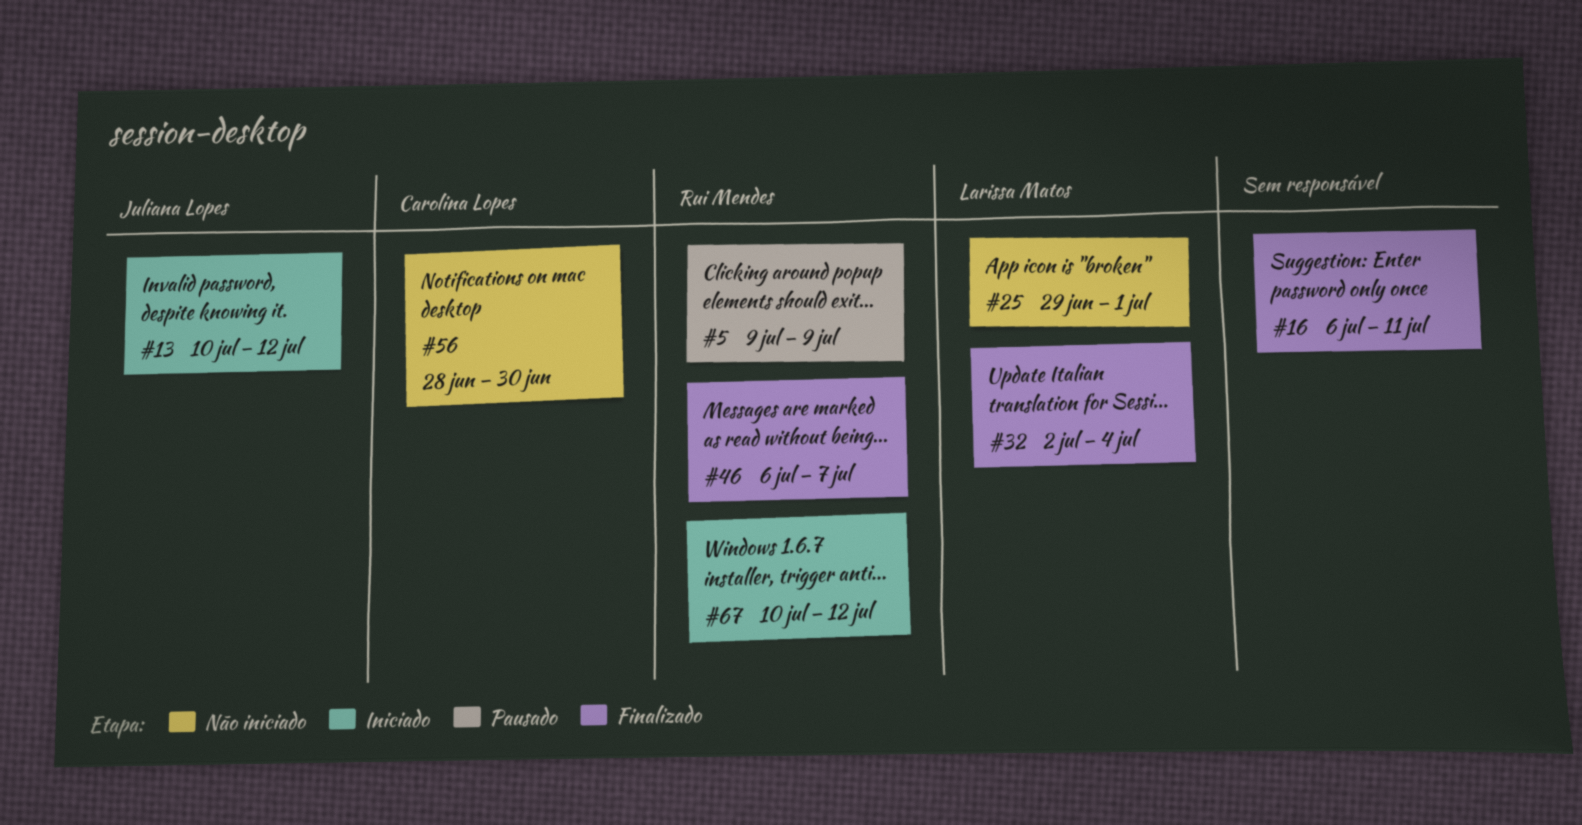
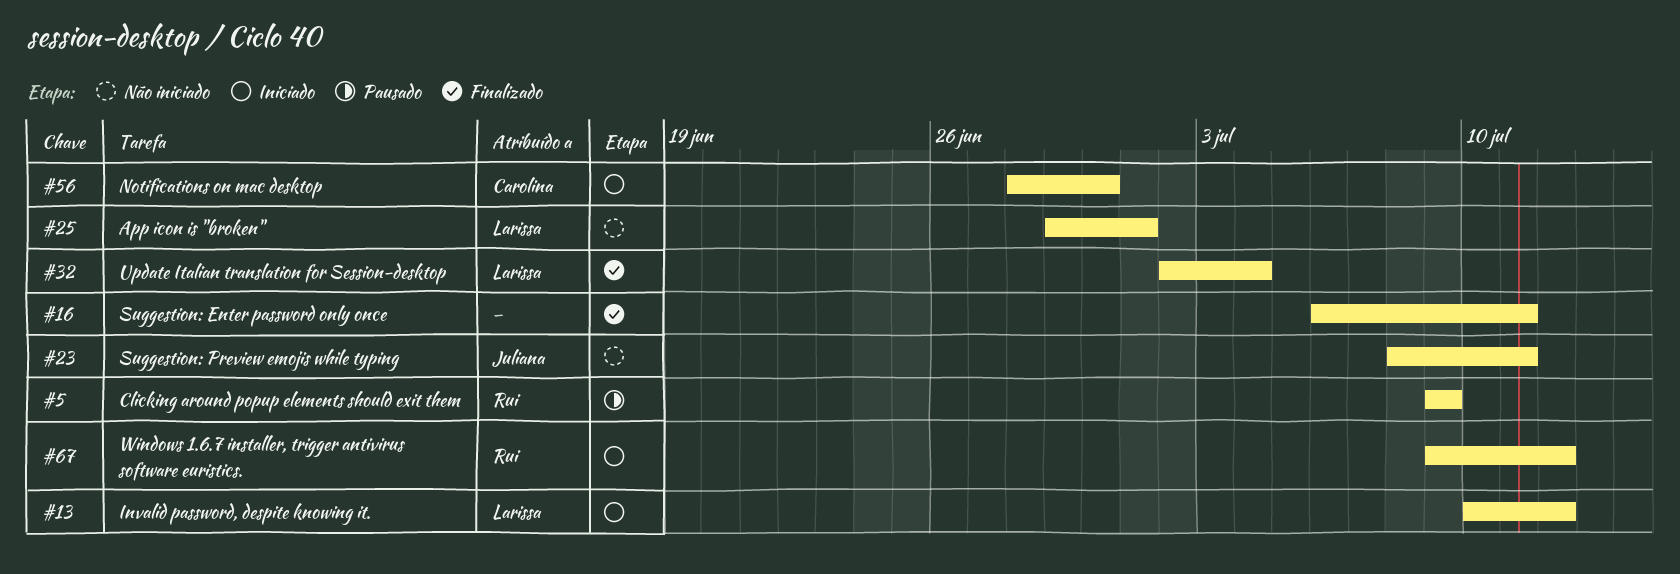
#13, owner: Juliana Lopes -> Larissa Matos
#23: none -> present
#46: present -> none
#56, status: Não iniciado -> Iniciado
#67, start: Jul 10 -> Jul 9

